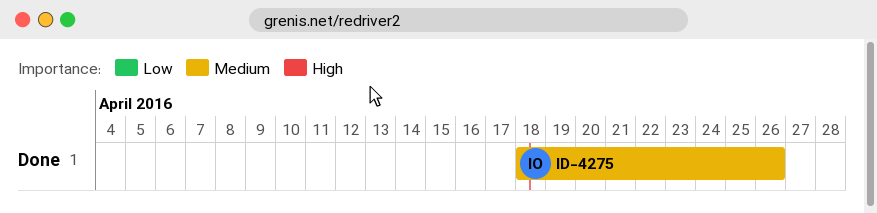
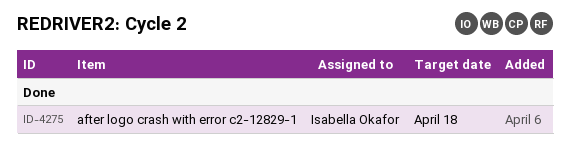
ID-4275, due: Apr 26 -> Apr 18

